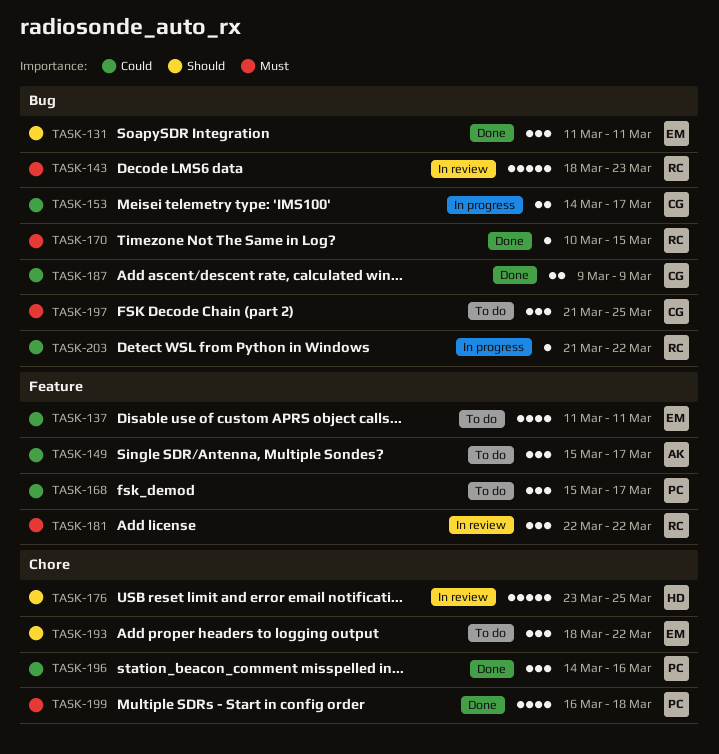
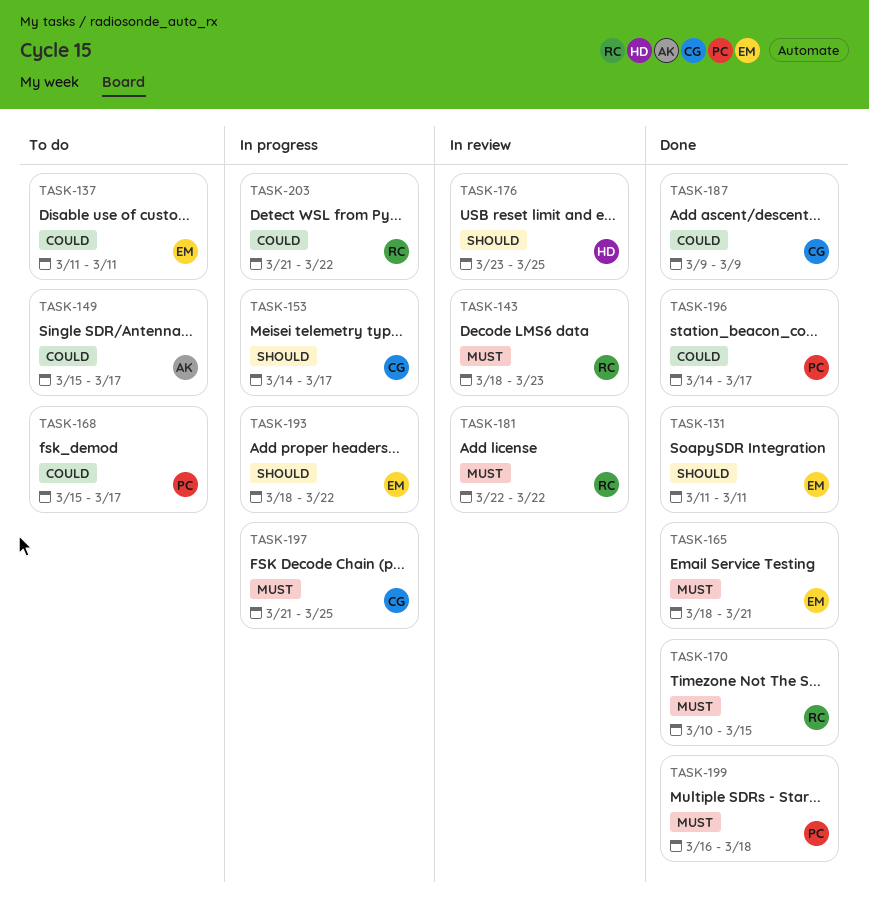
TASK-153, priority: Could -> Should
TASK-165: none -> present
TASK-193, status: To do -> In progress
TASK-196, due: Mar 16 -> Mar 17
TASK-197, status: To do -> In progress

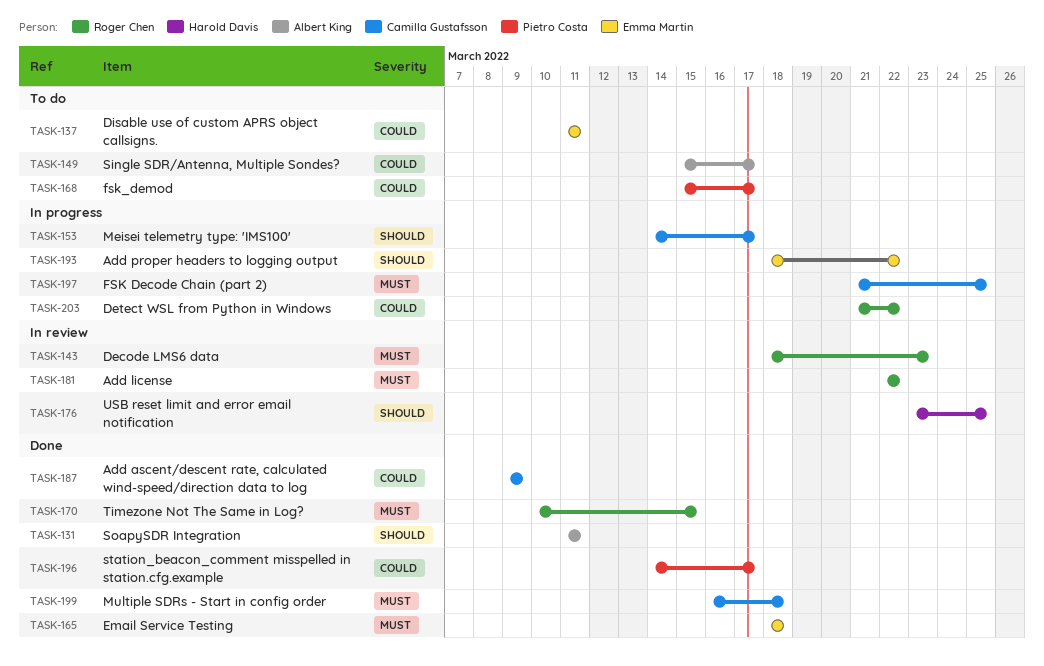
TASK-131, owner: Emma Martin -> Albert King
TASK-165, due: Mar 21 -> Mar 18
TASK-199, owner: Pietro Costa -> Camilla Gustafsson

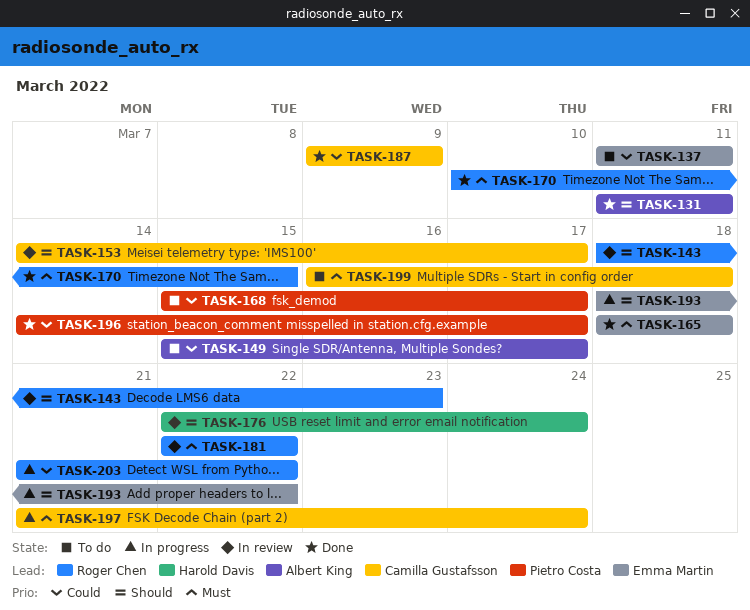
TASK-143, priority: Must -> Should
TASK-153, status: In progress -> In review
TASK-176, start: Mar 23 -> Mar 22
TASK-176, due: Mar 25 -> Mar 24
TASK-197, due: Mar 25 -> Mar 24
TASK-199, status: Done -> To do

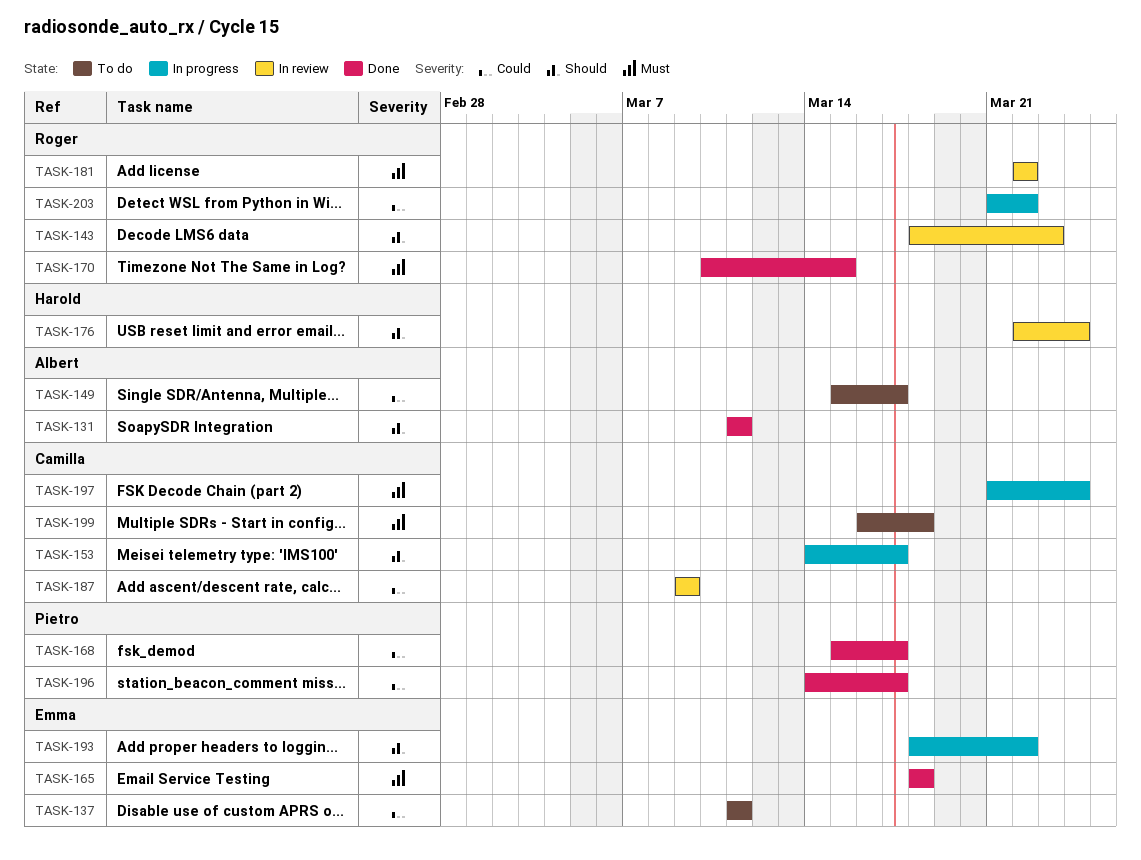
TASK-153, status: In review -> In progress
TASK-168, status: To do -> Done
TASK-187, status: Done -> In review

